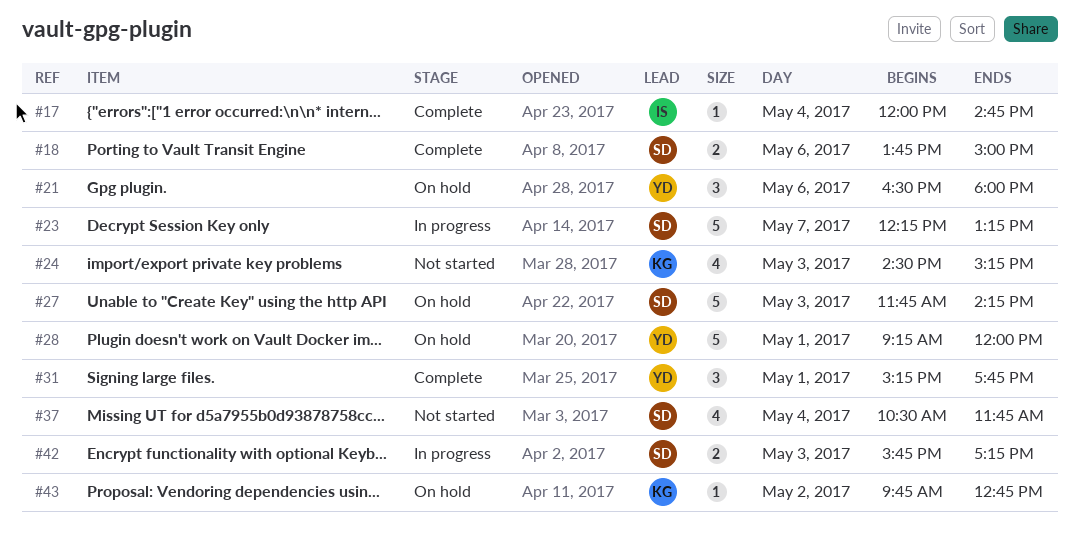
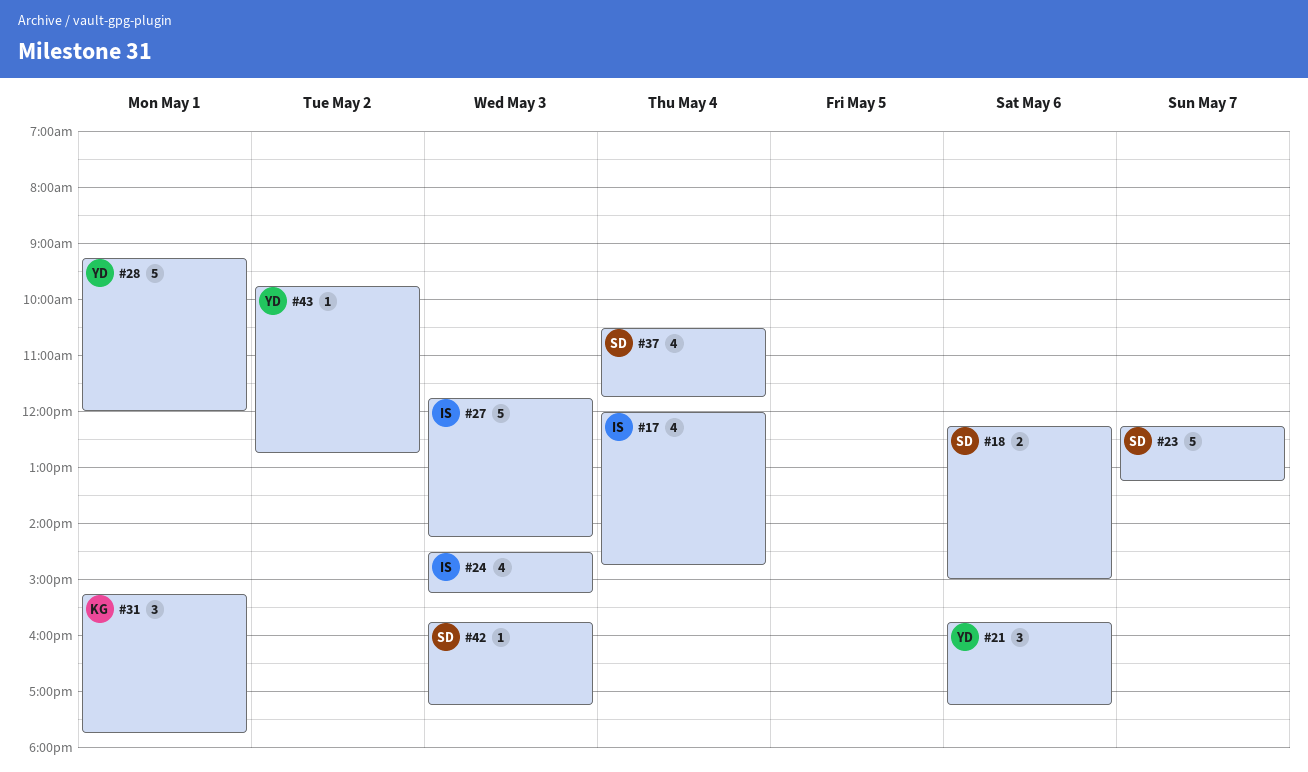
#17, estimate: 1 -> 4
#18, begins: 13:45 -> 12:15
#21, begins: 16:30 -> 15:45
#21, ends: 18:00 -> 17:15
#24, owner: KG -> IS
#27, owner: SD -> IS
#31, owner: YD -> KG
#42, estimate: 2 -> 1
#43, owner: KG -> YD

